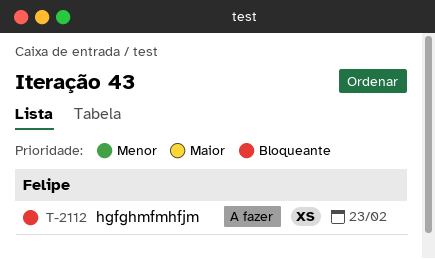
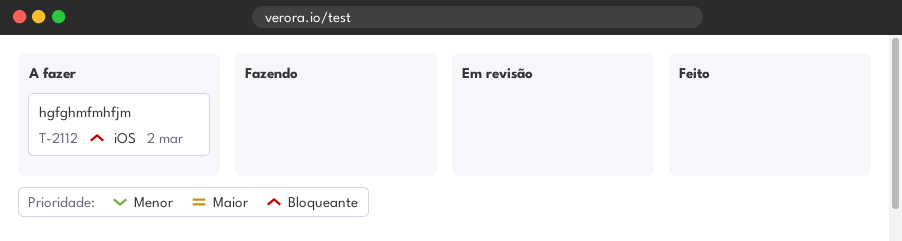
T-2112, due: Feb 23 -> Mar 2

